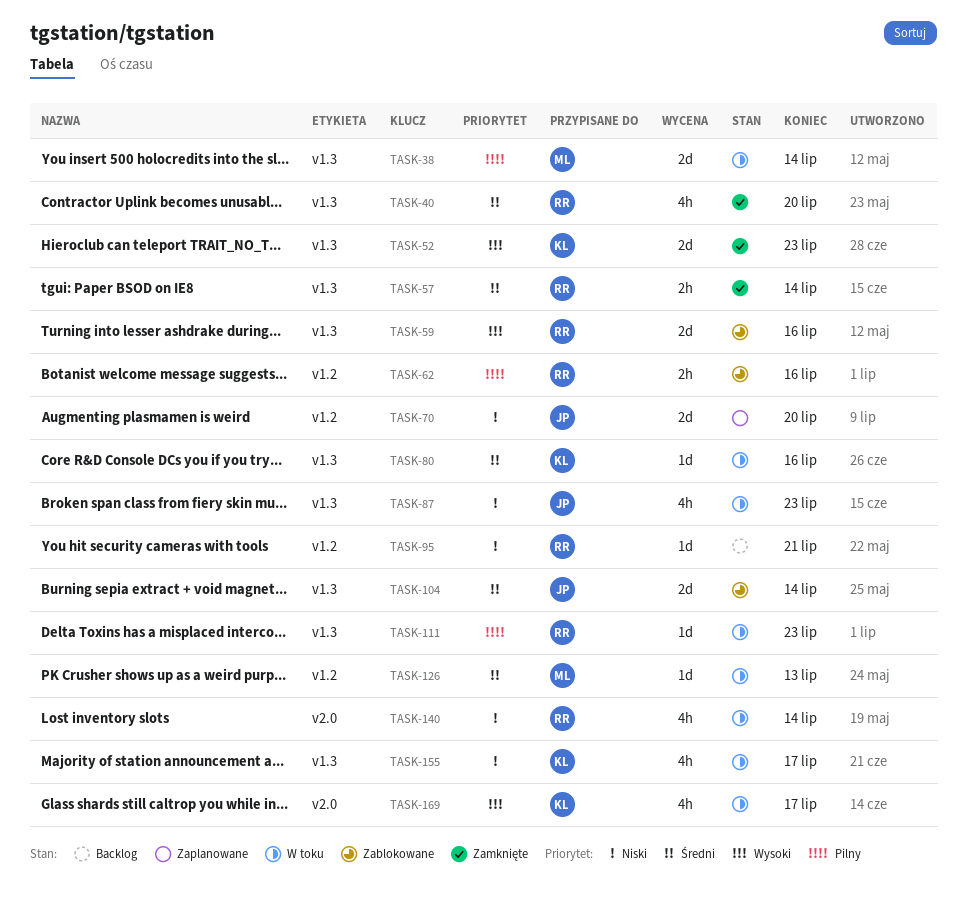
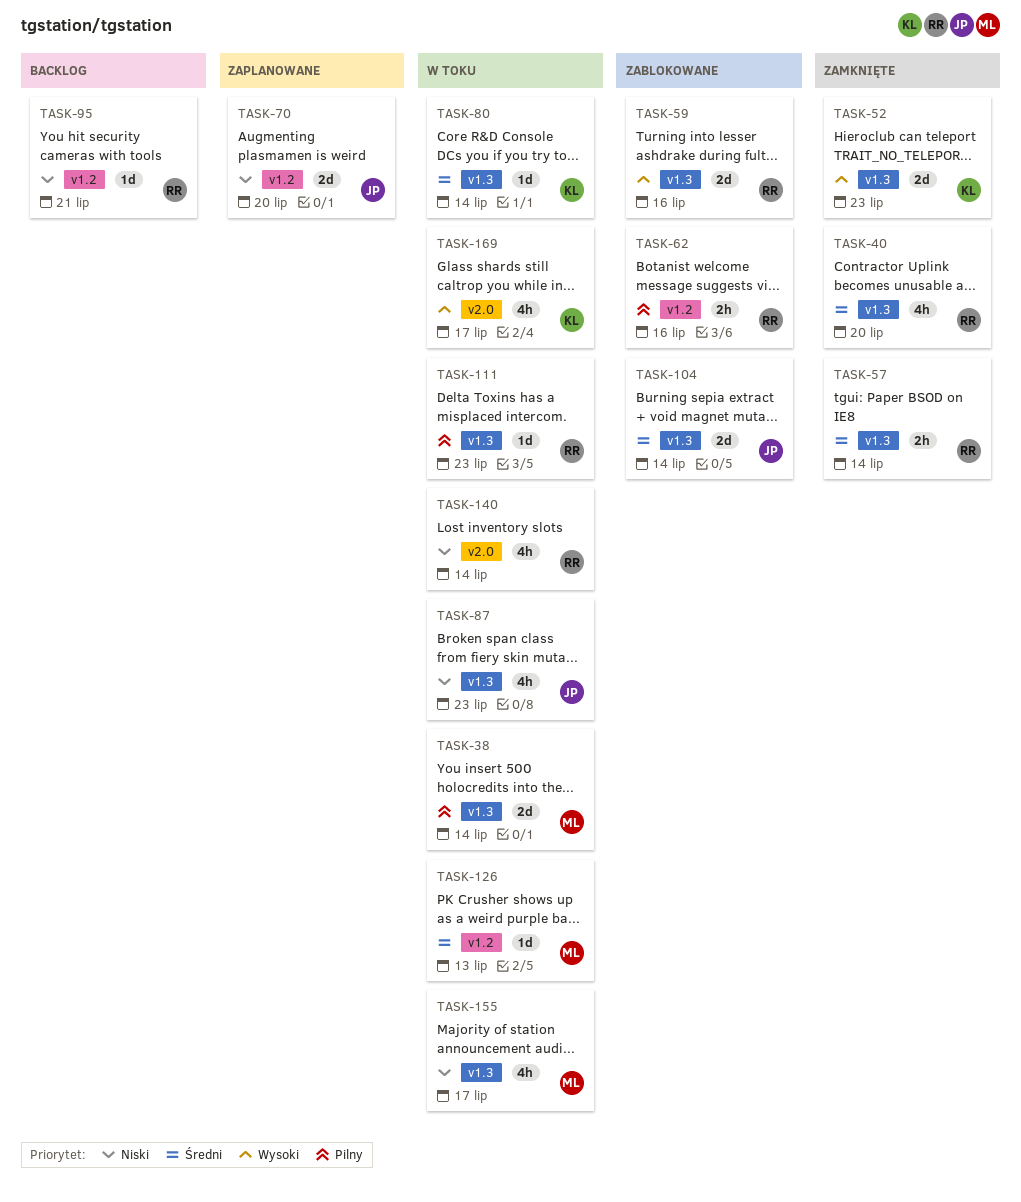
TASK-80, due: Jul 16 -> Jul 14
TASK-155, owner: KL -> ML

